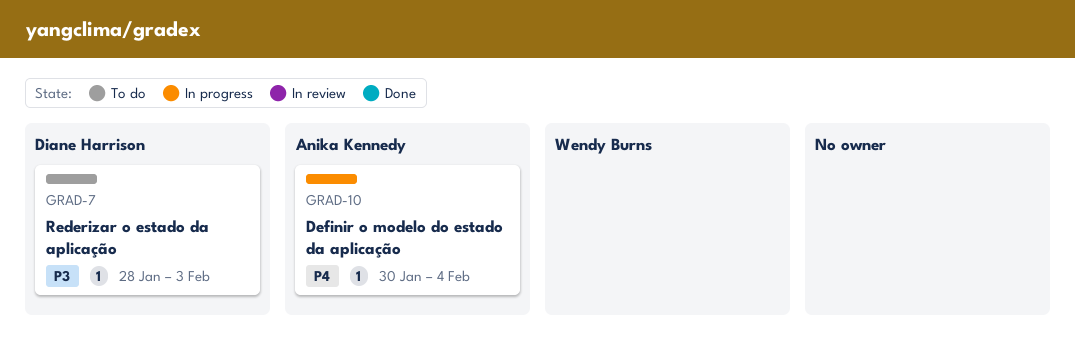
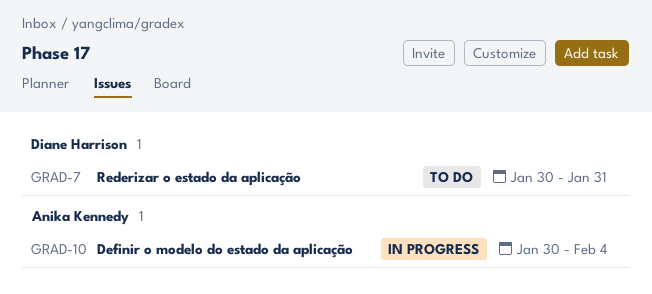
GRAD-7, start: Jan 28 -> Jan 30
GRAD-7, due: Feb 3 -> Jan 31

